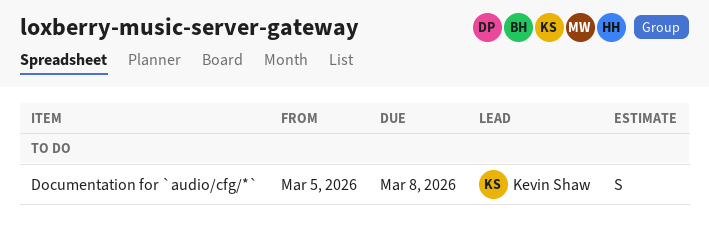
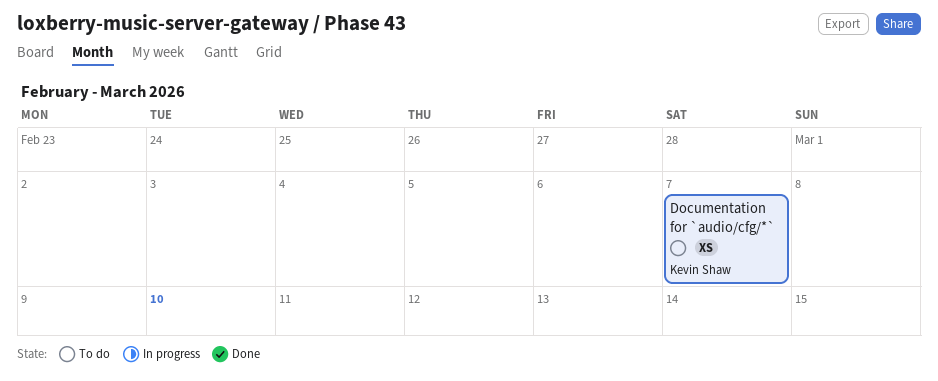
Documentation for `audio/cfg/*`, estimate: S -> XS
Documentation for `audio/cfg/*`, due: Mar 8 -> Mar 7

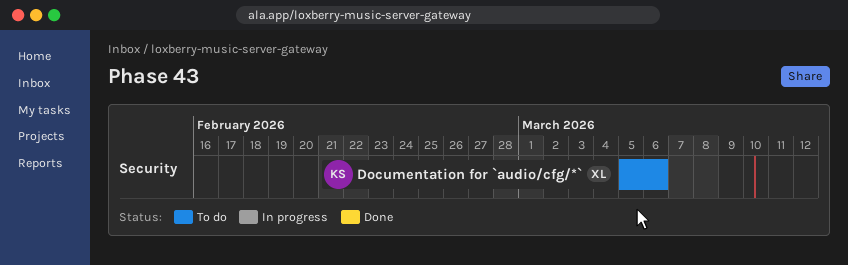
Documentation for `audio/cfg/*`, estimate: XS -> XL
Documentation for `audio/cfg/*`, due: Mar 7 -> Mar 6

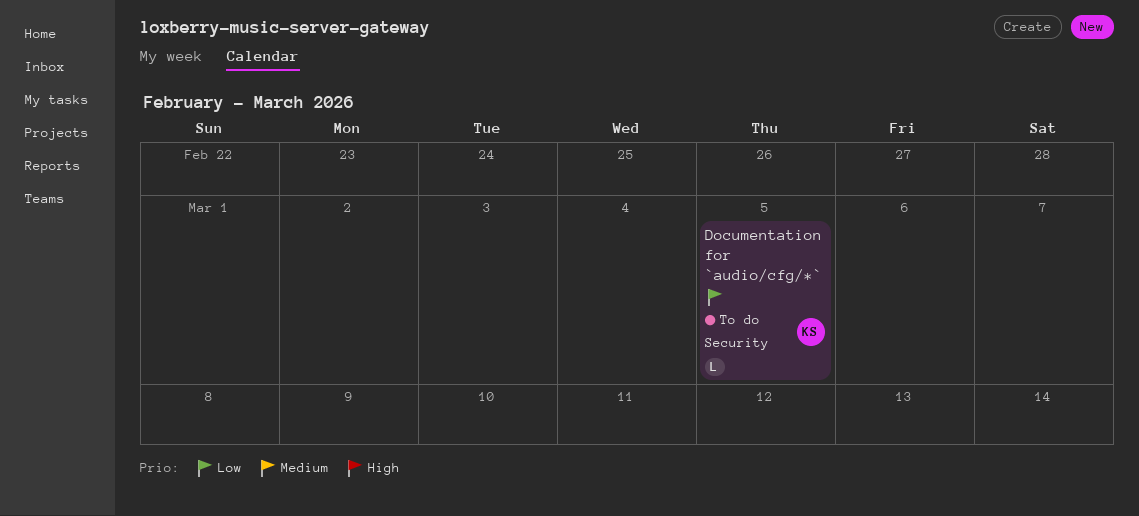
Documentation for `audio/cfg/*`, estimate: XL -> L
Documentation for `audio/cfg/*`, due: Mar 6 -> Mar 5

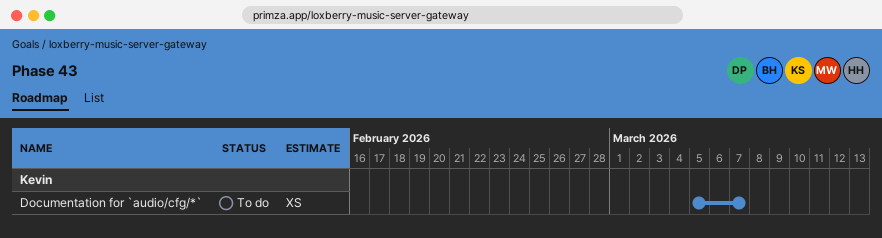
Documentation for `audio/cfg/*`, estimate: L -> XS
Documentation for `audio/cfg/*`, due: Mar 5 -> Mar 7

